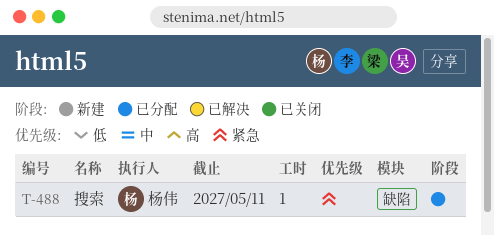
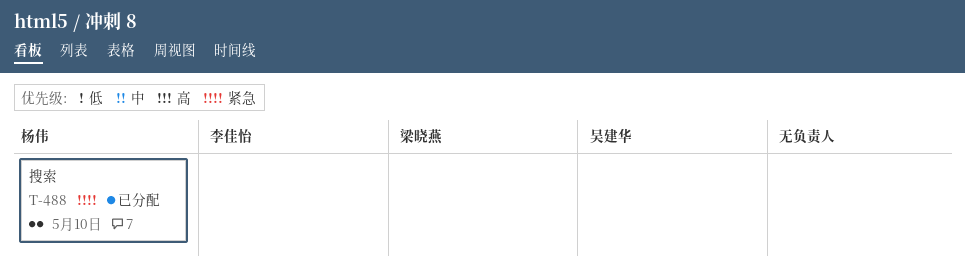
T-488, estimate: 1 -> 2
T-488, due: May 11 -> May 10

